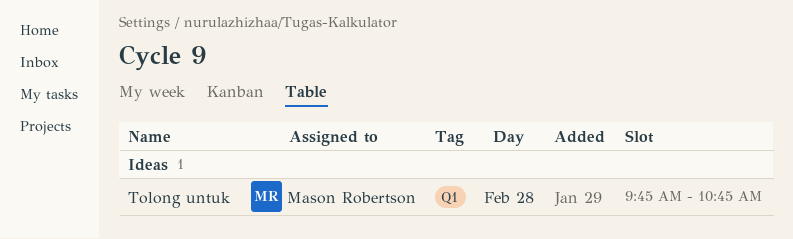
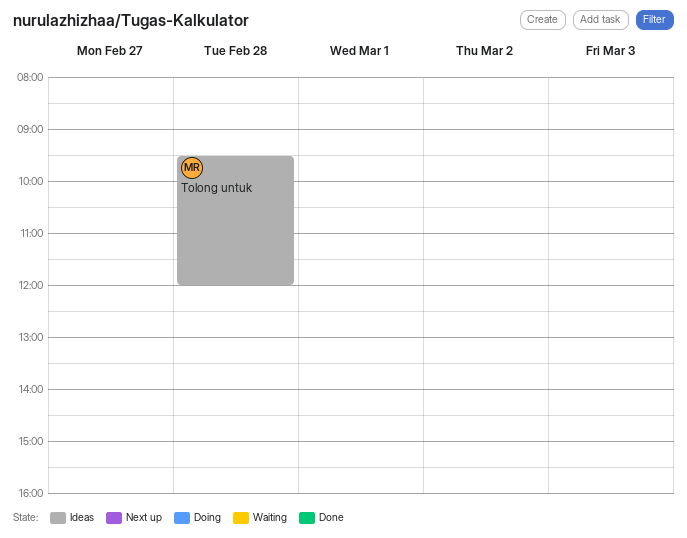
Tolong untuk, begins: 09:45 -> 09:30
Tolong untuk, ends: 10:45 -> 12:00

